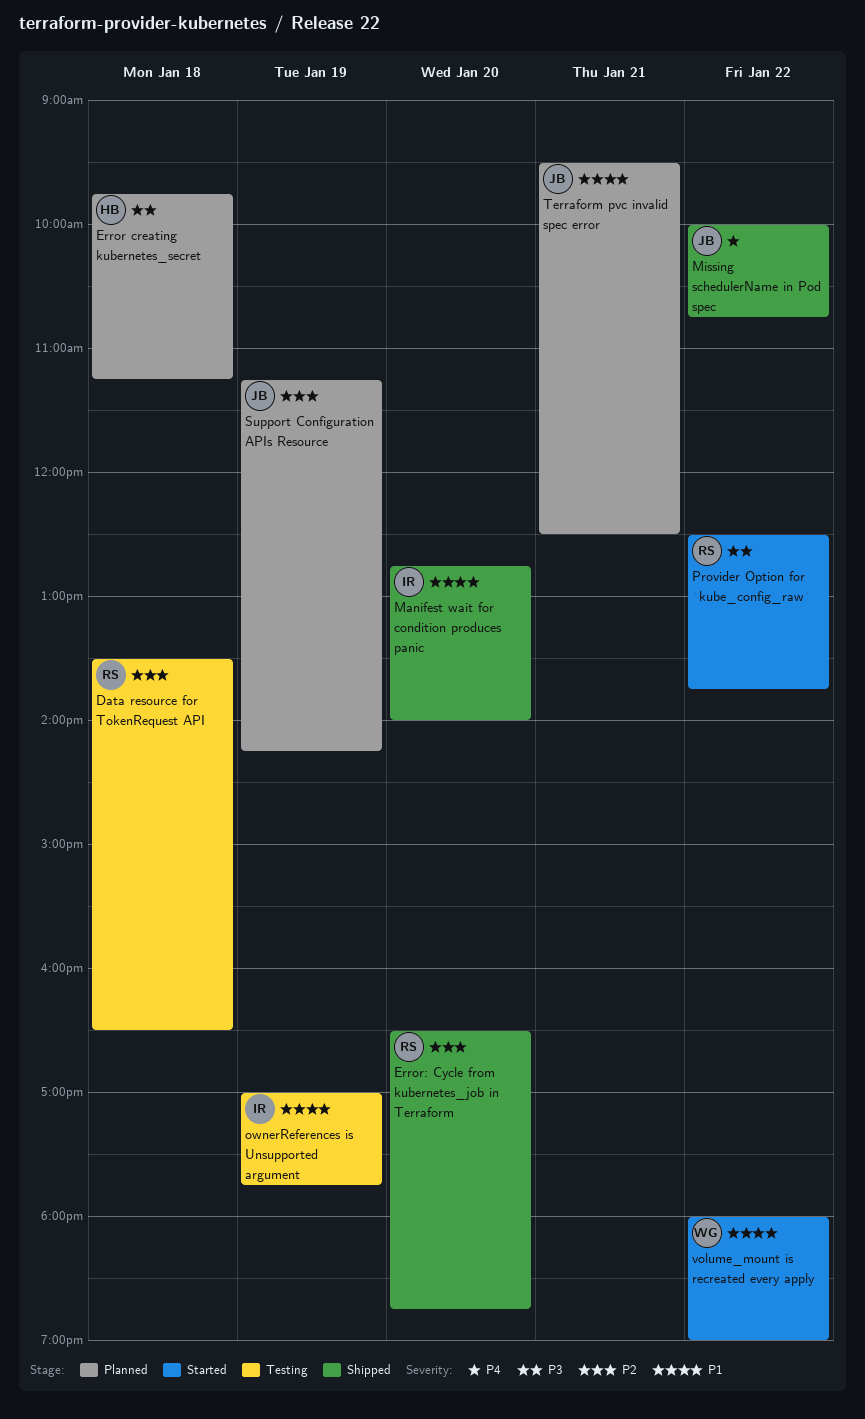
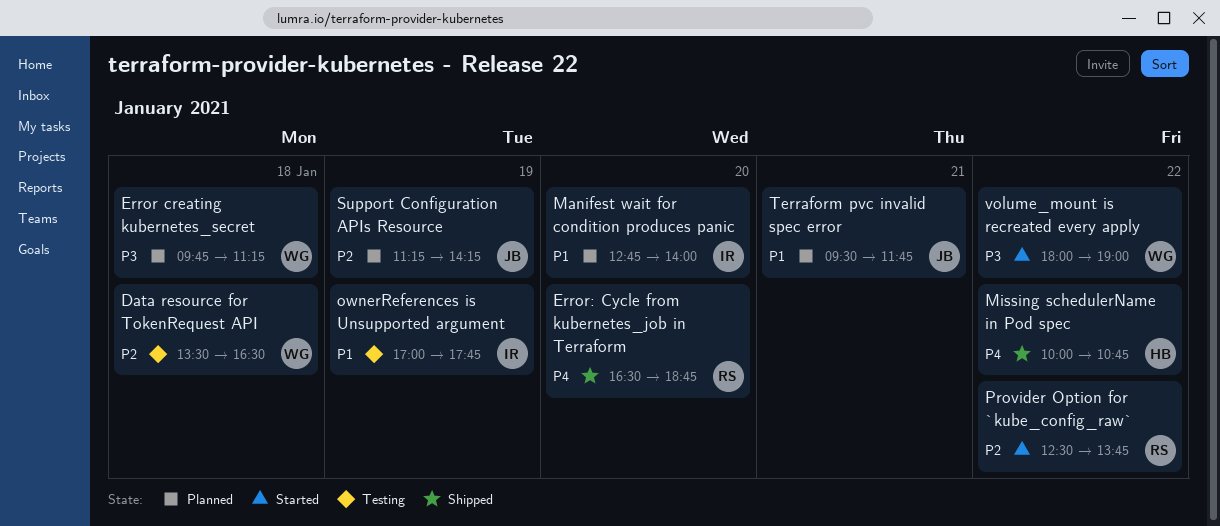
Data resource for TokenRequest API, owner: RS -> WG
Error creating kubernetes_secret, owner: HB -> WG
Error: Cycle from kubernetes_job in Terraform, priority: P2 -> P4
Manifest wait for condition produces panic, status: Shipped -> Planned
Missing schedulerName in Pod spec, owner: JB -> HB
Provider Option for `kube_config_raw`, priority: P3 -> P2
Terraform pvc invalid spec error, ends: 12:30 -> 11:45
volume_mount is recreated every apply, priority: P1 -> P3

